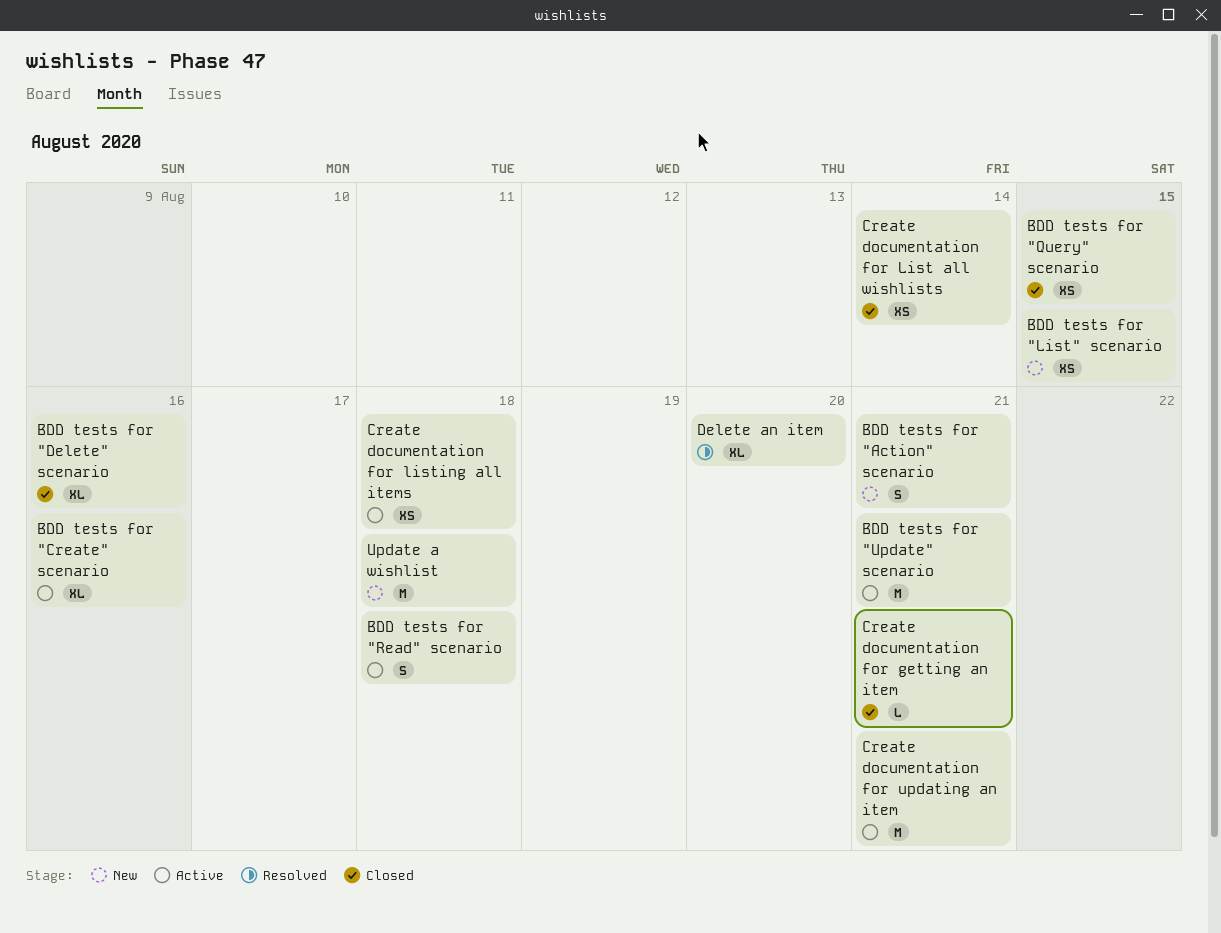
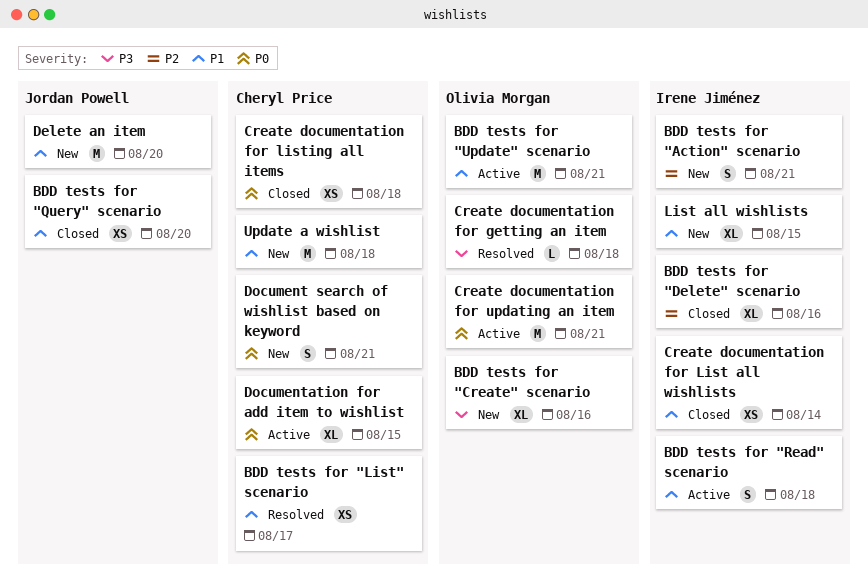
BDD tests for "Create" scenario, status: Active -> New
BDD tests for "List" scenario, status: New -> Resolved
BDD tests for "List" scenario, due: Aug 15 -> Aug 17
BDD tests for "Query" scenario, due: Aug 15 -> Aug 20
Create documentation for getting an item, status: Closed -> Resolved
Create documentation for getting an item, due: Aug 21 -> Aug 18
Create documentation for listing all items, status: Active -> Closed
Delete an item, status: Resolved -> New
Delete an item, estimate: XL -> M
Document search of wishlist based on keyword: none -> present
Documentation for add item to wishlist: none -> present
List all wishlists: none -> present

